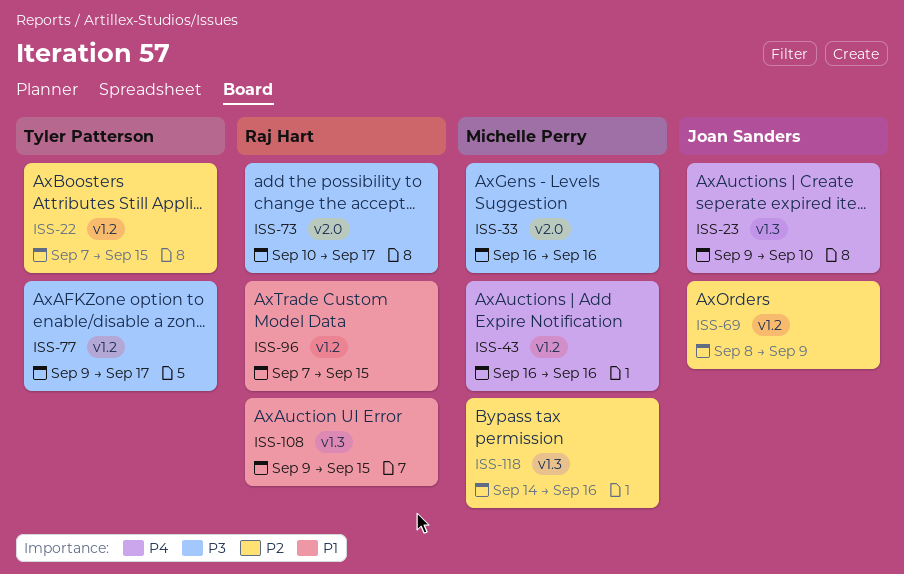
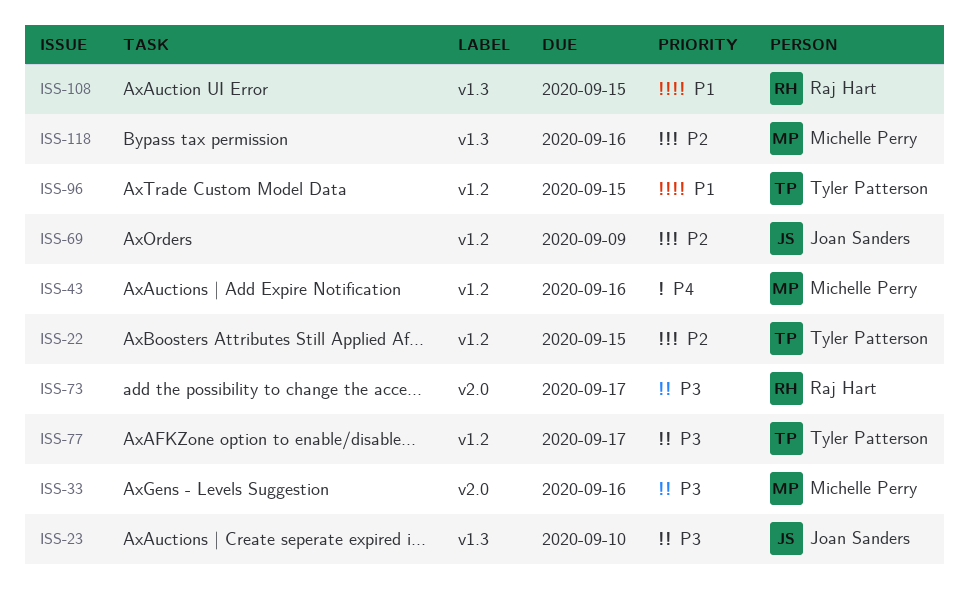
ISS-23, priority: P4 -> P3
ISS-96, owner: Raj Hart -> Tyler Patterson

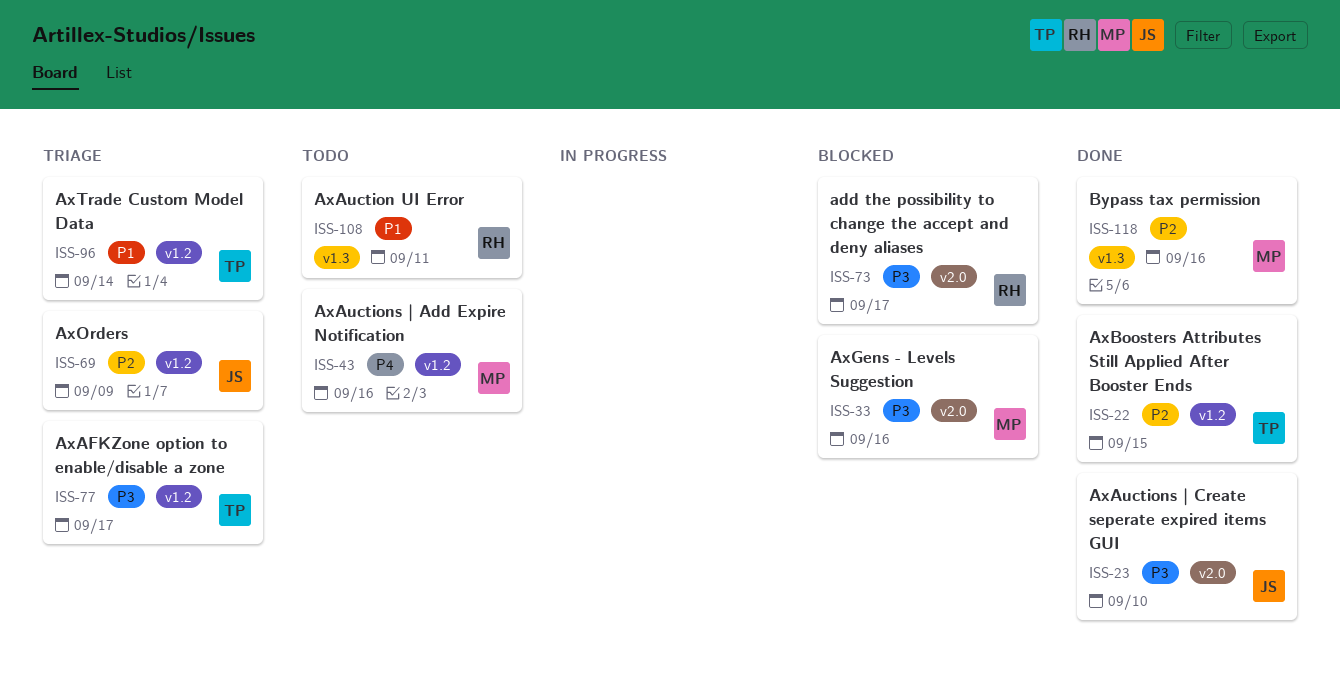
ISS-23, label: v1.3 -> v2.0
ISS-96, due: Sep 15 -> Sep 14
ISS-108, due: Sep 15 -> Sep 11

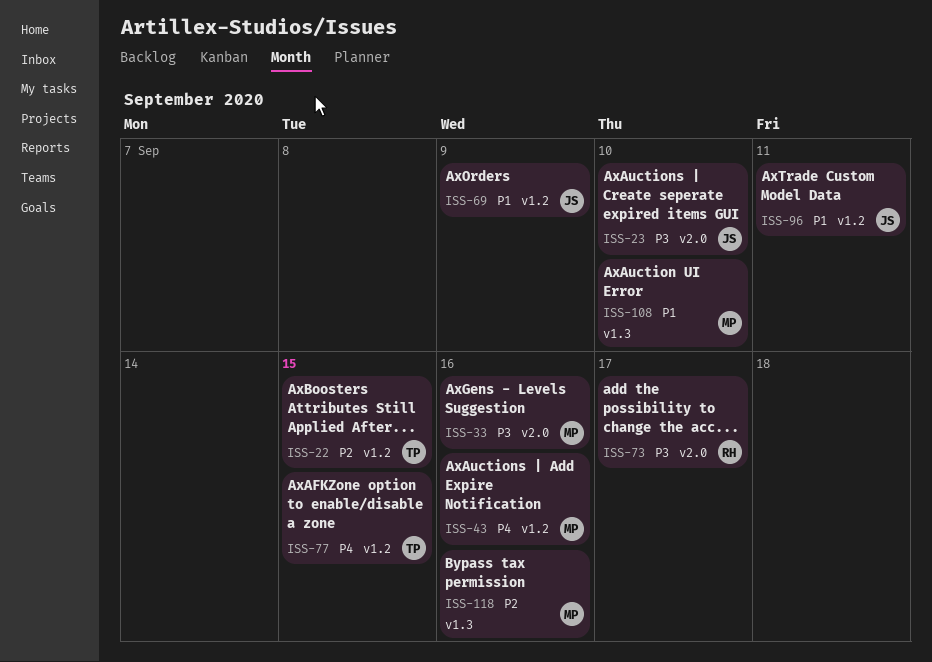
ISS-69, priority: P2 -> P1
ISS-77, priority: P3 -> P4
ISS-77, due: Sep 17 -> Sep 15
ISS-96, owner: TP -> JS
ISS-96, due: Sep 14 -> Sep 11
ISS-108, owner: RH -> MP
ISS-108, due: Sep 11 -> Sep 10

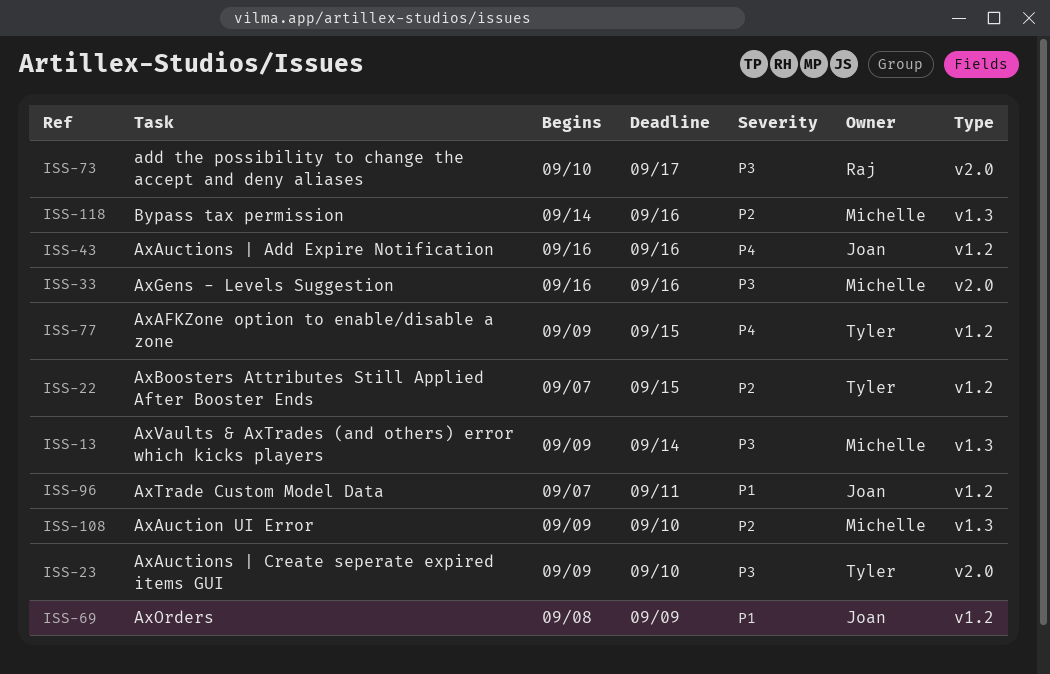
ISS-13: none -> present
ISS-23, owner: Joan -> Tyler
ISS-43, owner: Michelle -> Joan
ISS-108, priority: P1 -> P2

